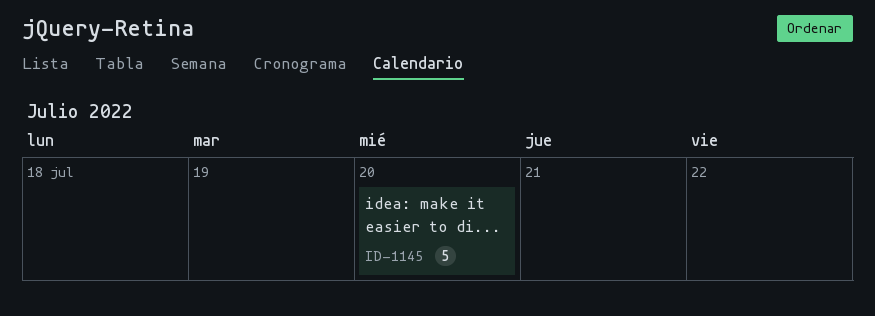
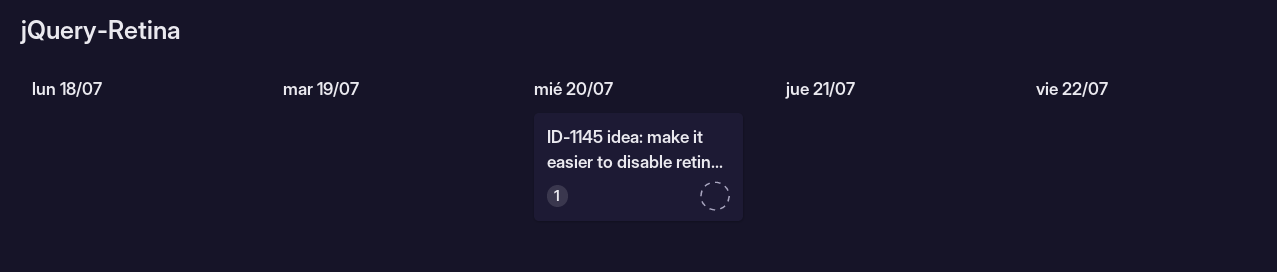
ID-1145, estimate: 5 -> 1

